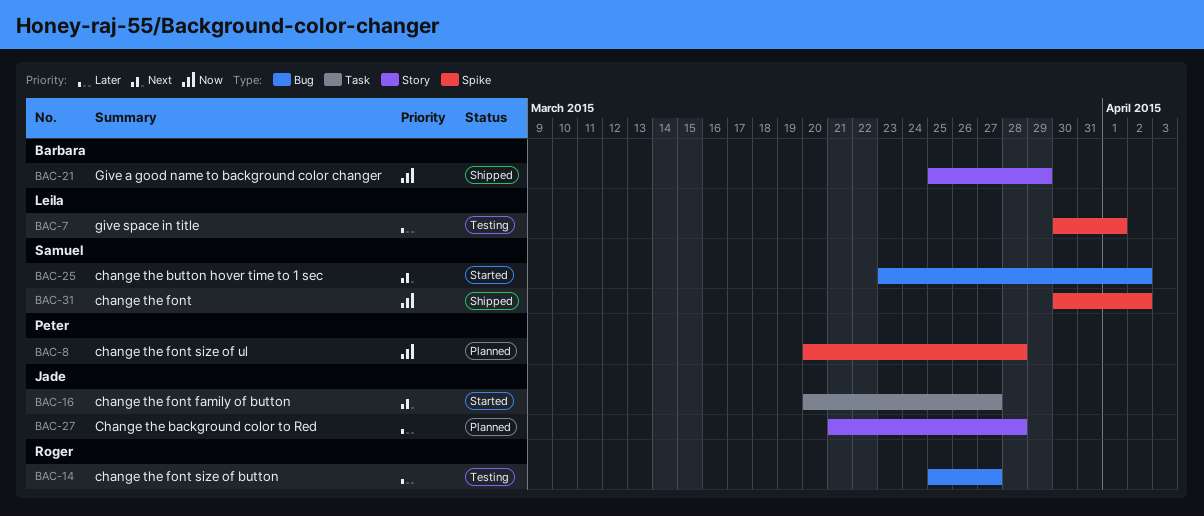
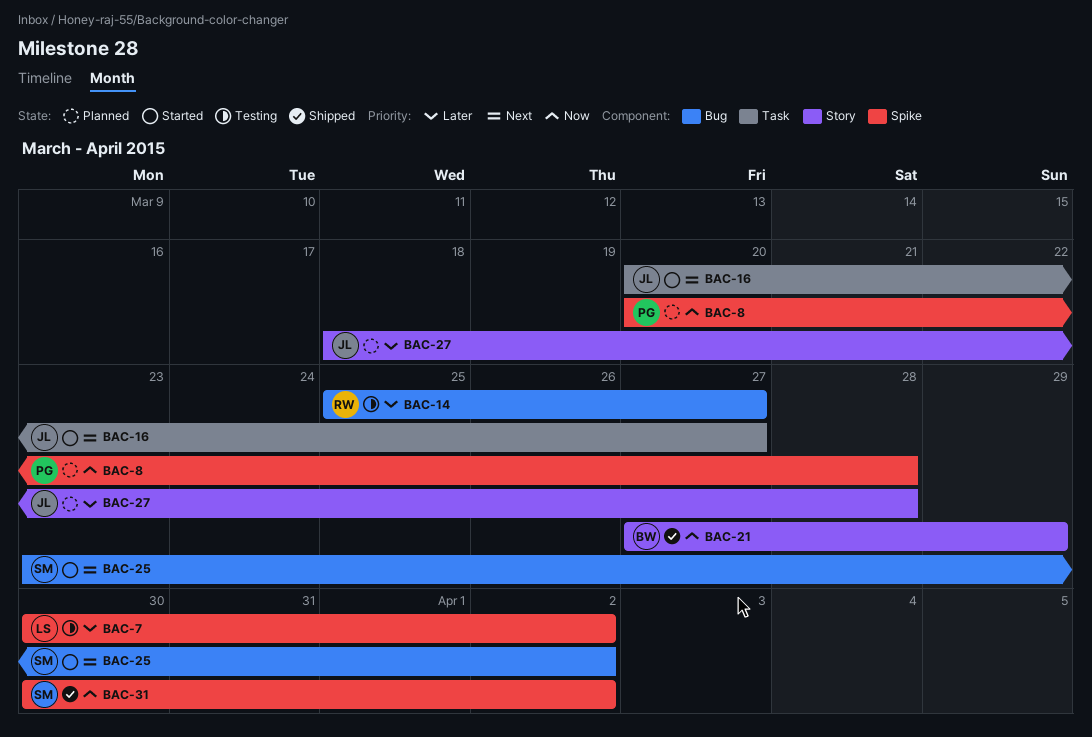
BAC-7, due: Apr 1 -> Apr 2
BAC-21, start: Mar 25 -> Mar 27
BAC-27, start: Mar 21 -> Mar 18

